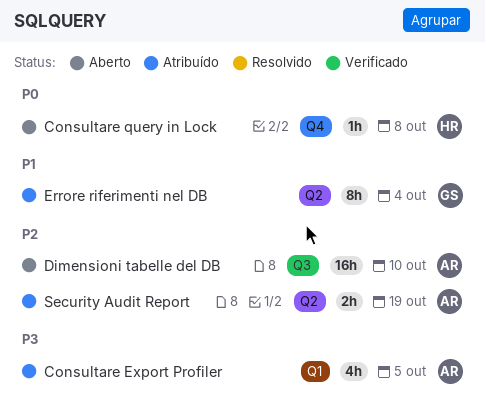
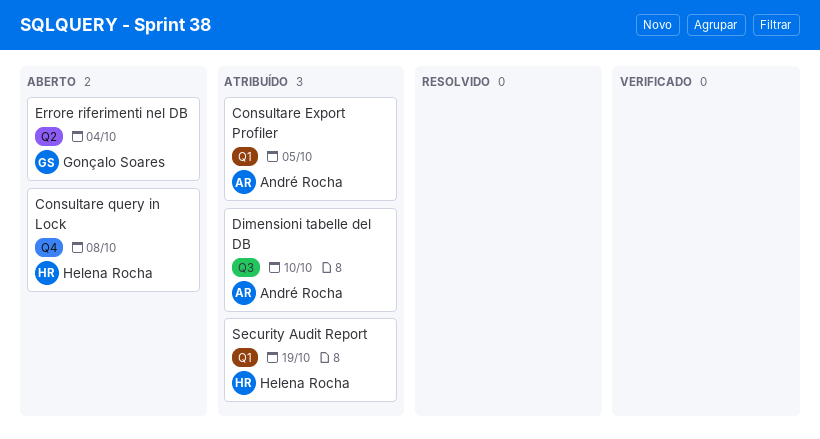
Dimensioni tabelle del DB, status: Aberto -> Atribuído
Errore riferimenti nel DB, status: Atribuído -> Aberto
Security Audit Report, owner: André Rocha -> Helena Rocha
Security Audit Report, label: Q2 -> Q1

